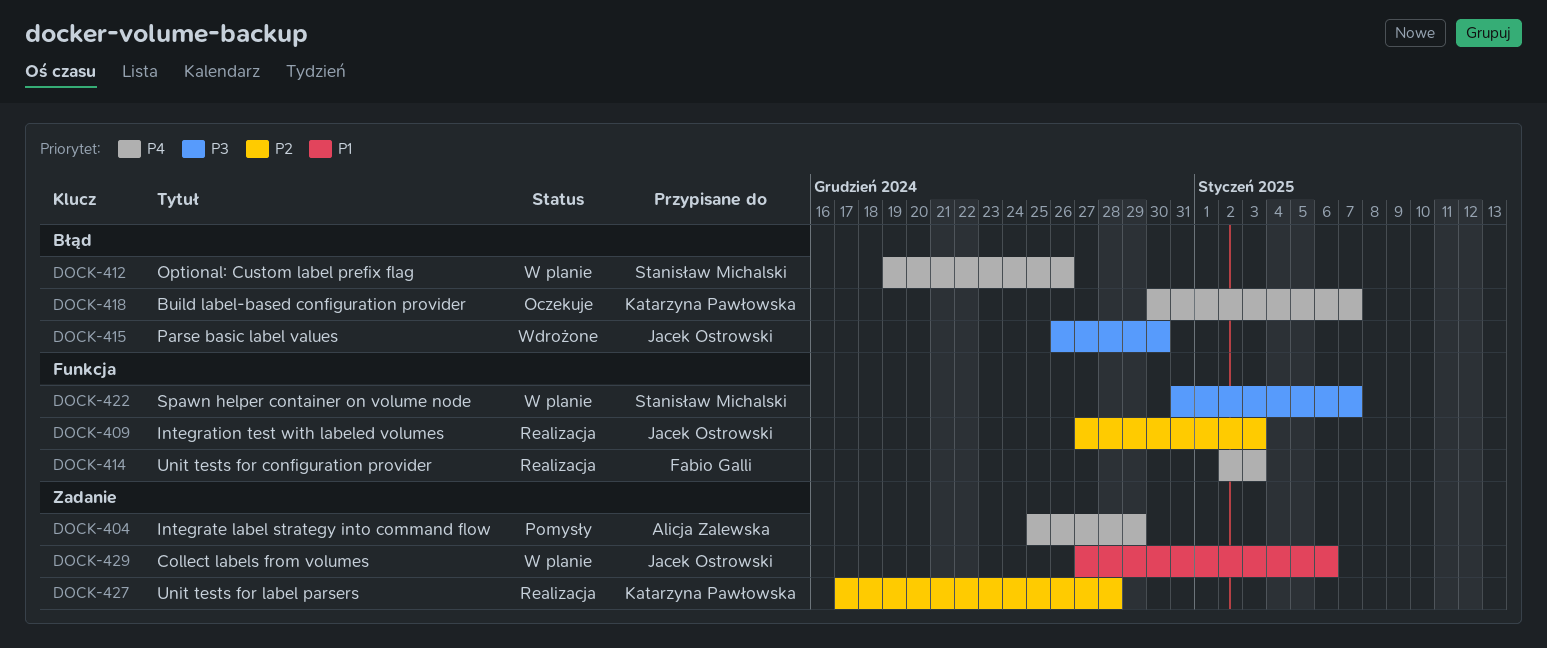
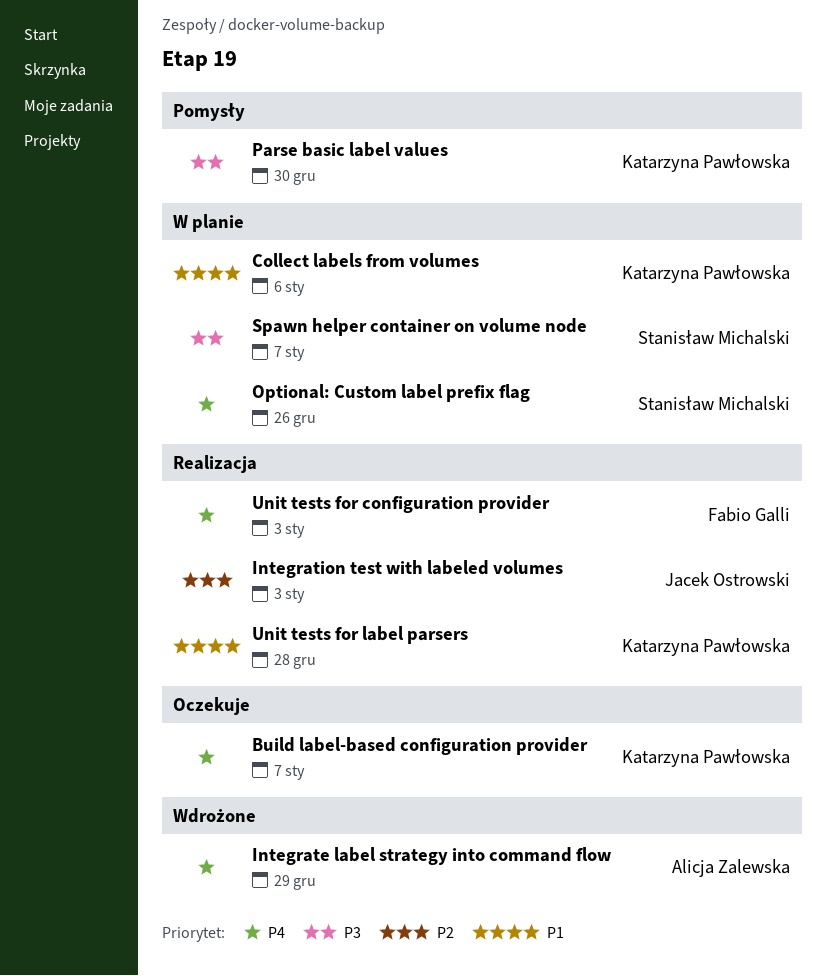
Collect labels from volumes, owner: Jacek Ostrowski -> Katarzyna Pawłowska
Integrate label strategy into command flow, status: Pomysły -> Wdrożone
Parse basic label values, status: Wdrożone -> Pomysły
Parse basic label values, owner: Jacek Ostrowski -> Katarzyna Pawłowska
Unit tests for label parsers, priority: P2 -> P1

